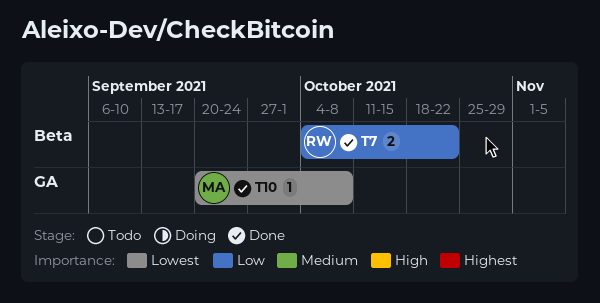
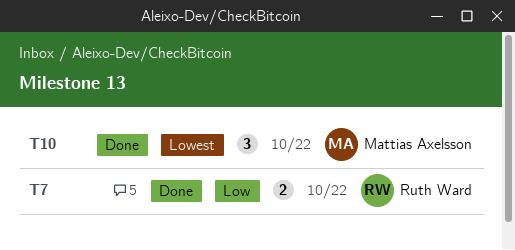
T10, estimate: 1 -> 3
T10, due: Oct 8 -> Oct 22

